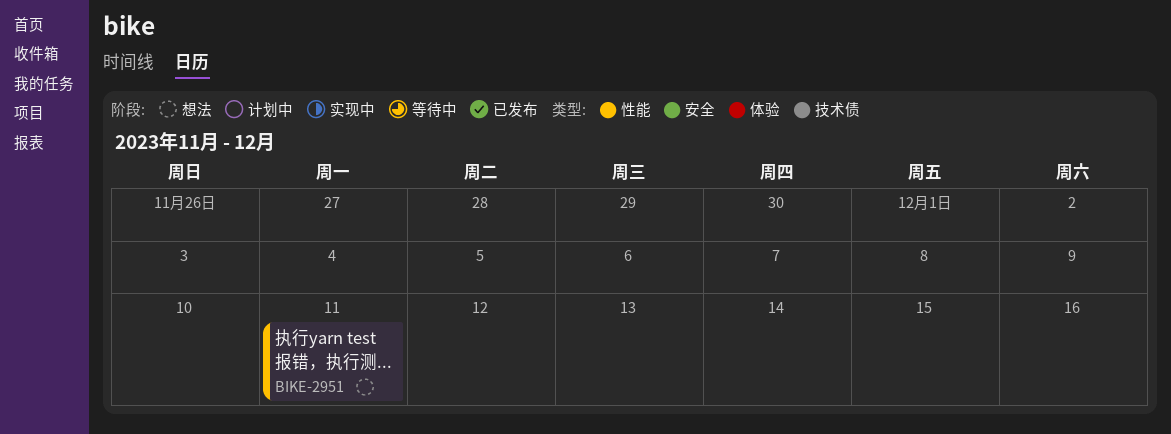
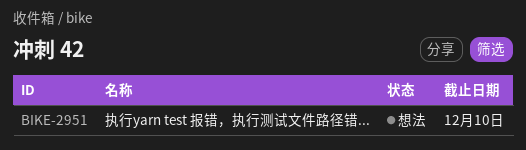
BIKE-2951, due: Dec 11 -> Dec 10

